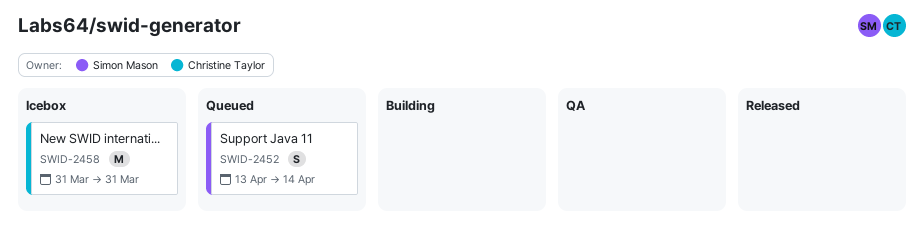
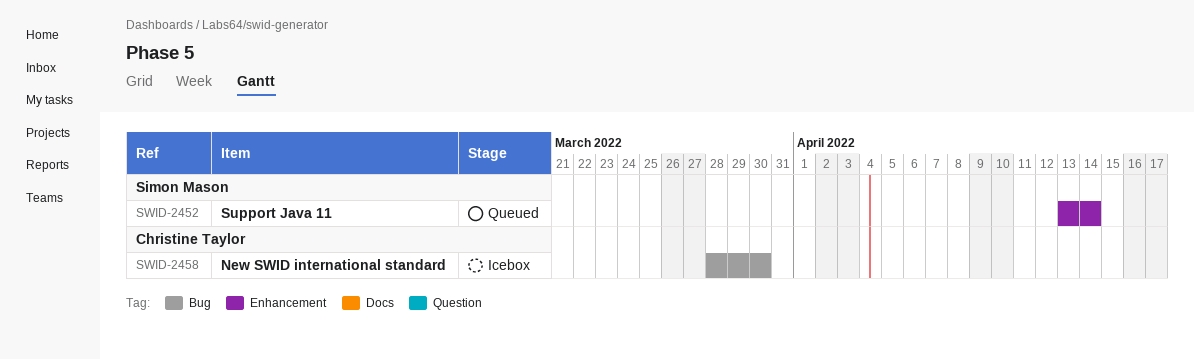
SWID-2458, start: Mar 31 -> Mar 28
SWID-2458, due: Mar 31 -> Mar 30

